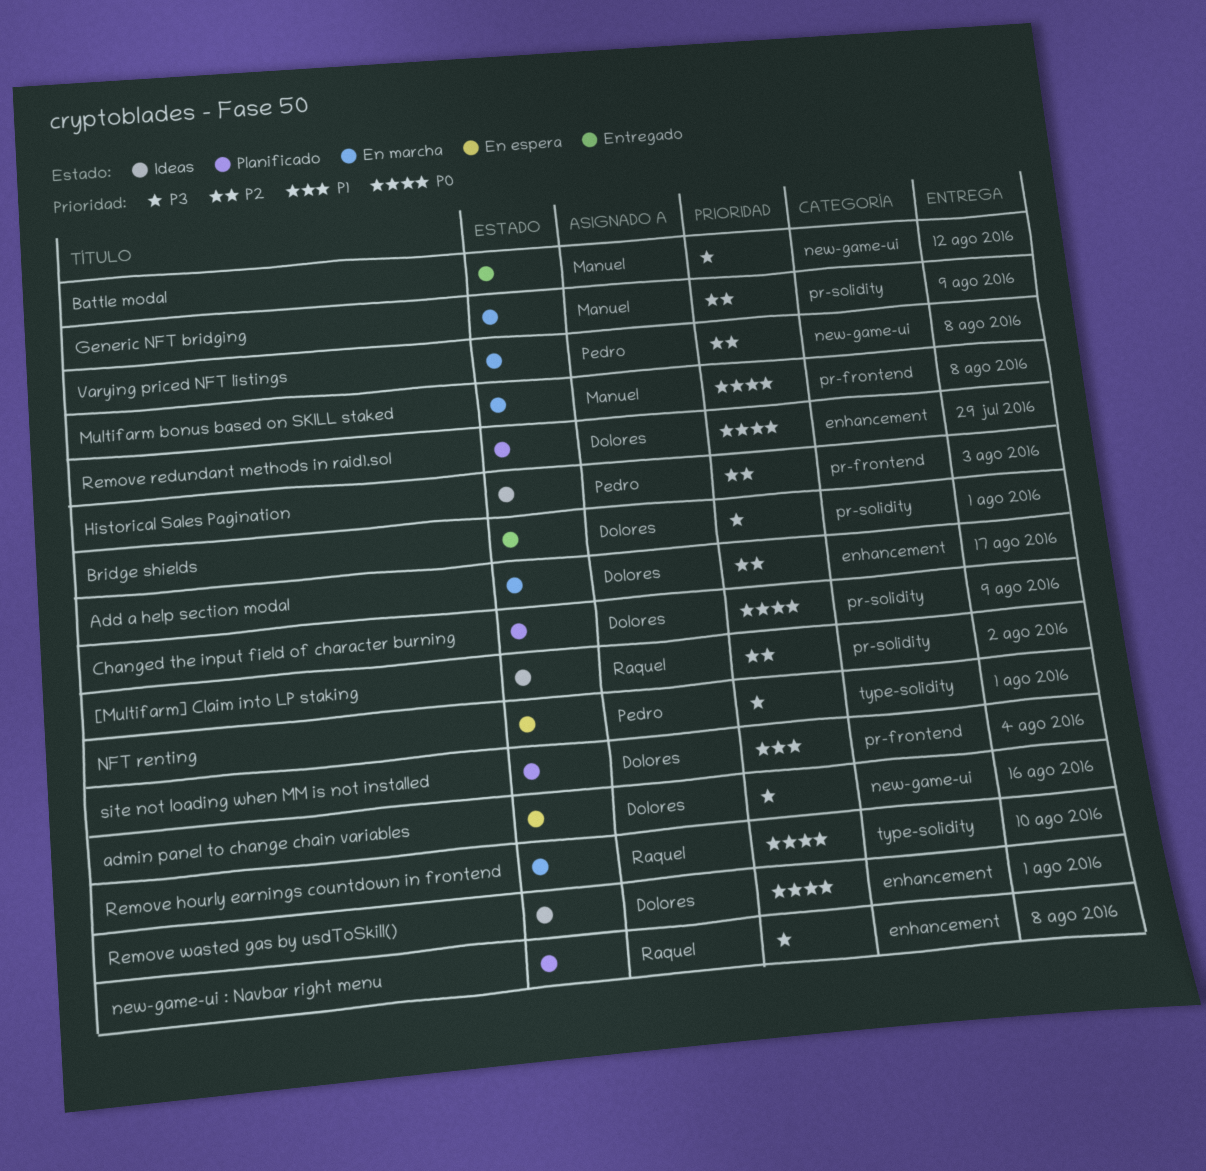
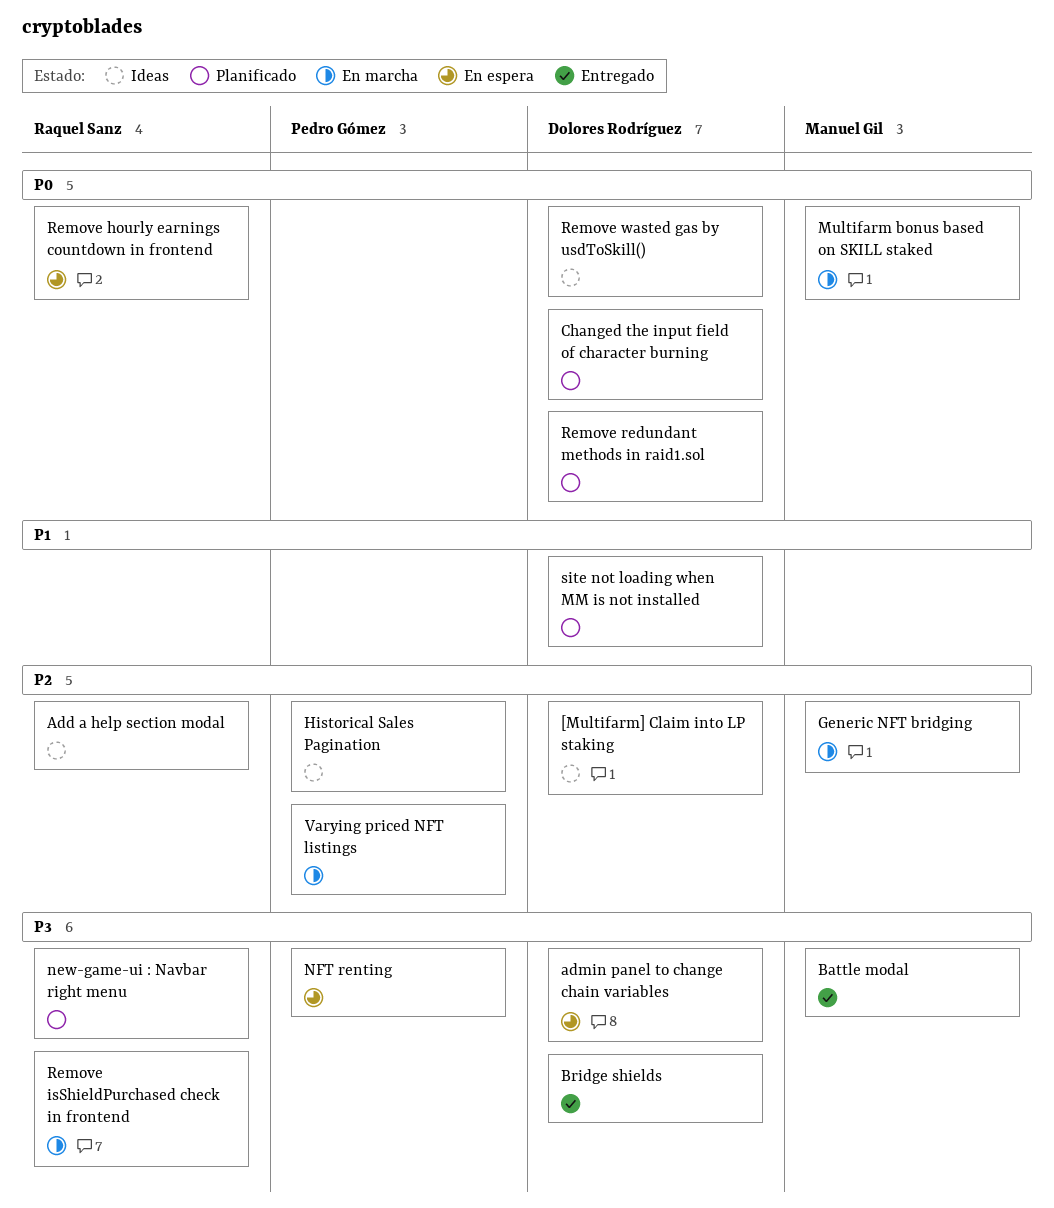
[Multifarm] Claim into LP staking, owner: Raquel Sanz -> Dolores Rodríguez
Add a help section modal, status: En marcha -> Ideas
Add a help section modal, owner: Dolores Rodríguez -> Raquel Sanz
Remove hourly earnings countdown in frontend, status: En marcha -> En espera
Remove isShieldPurchased check in frontend: none -> present

